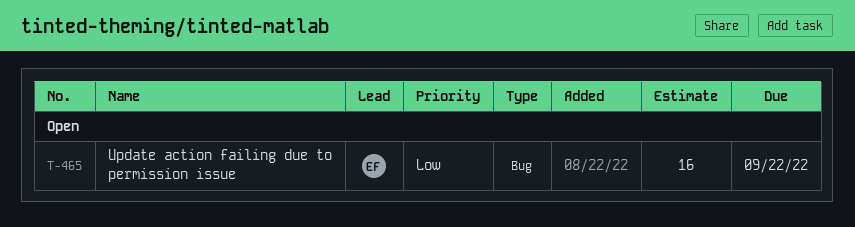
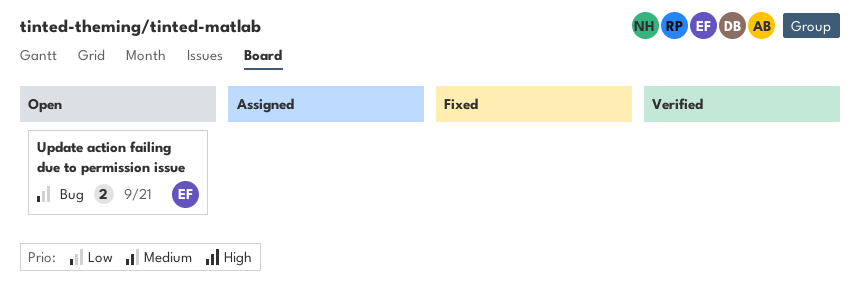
Update action failing due to permission issue, estimate: 16 -> 2
Update action failing due to permission issue, due: Sep 22 -> Sep 21

